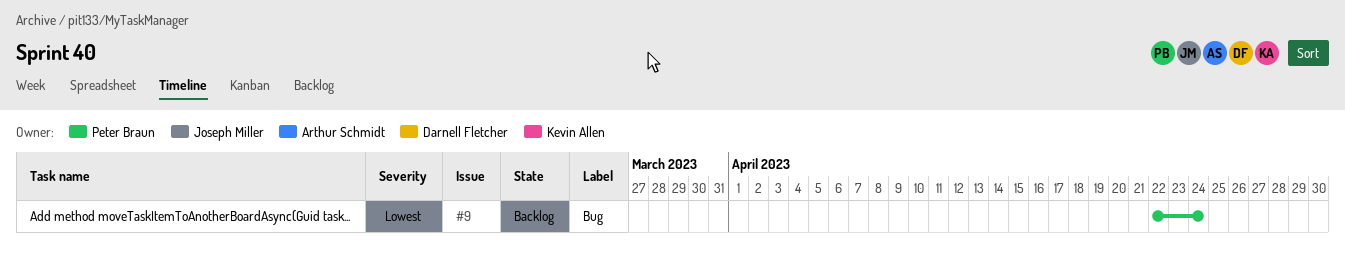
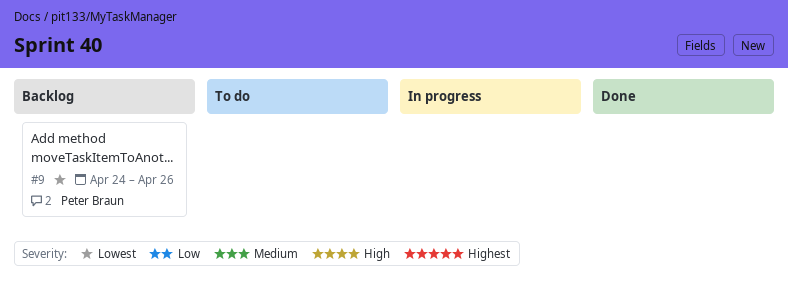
#9, start: Apr 22 -> Apr 24
#9, due: Apr 24 -> Apr 26

